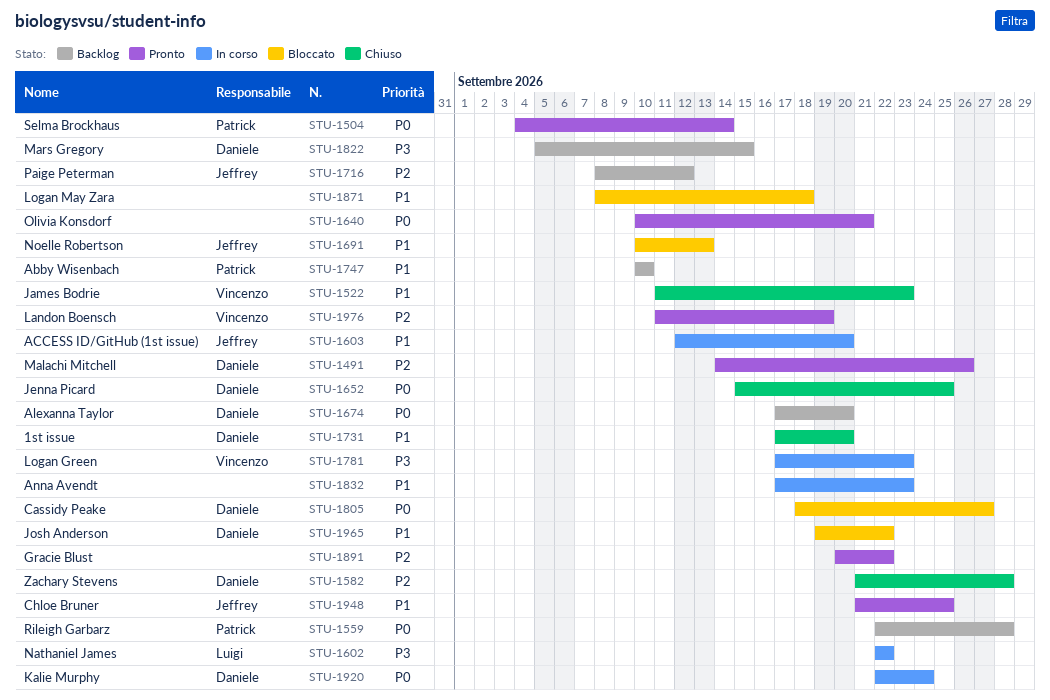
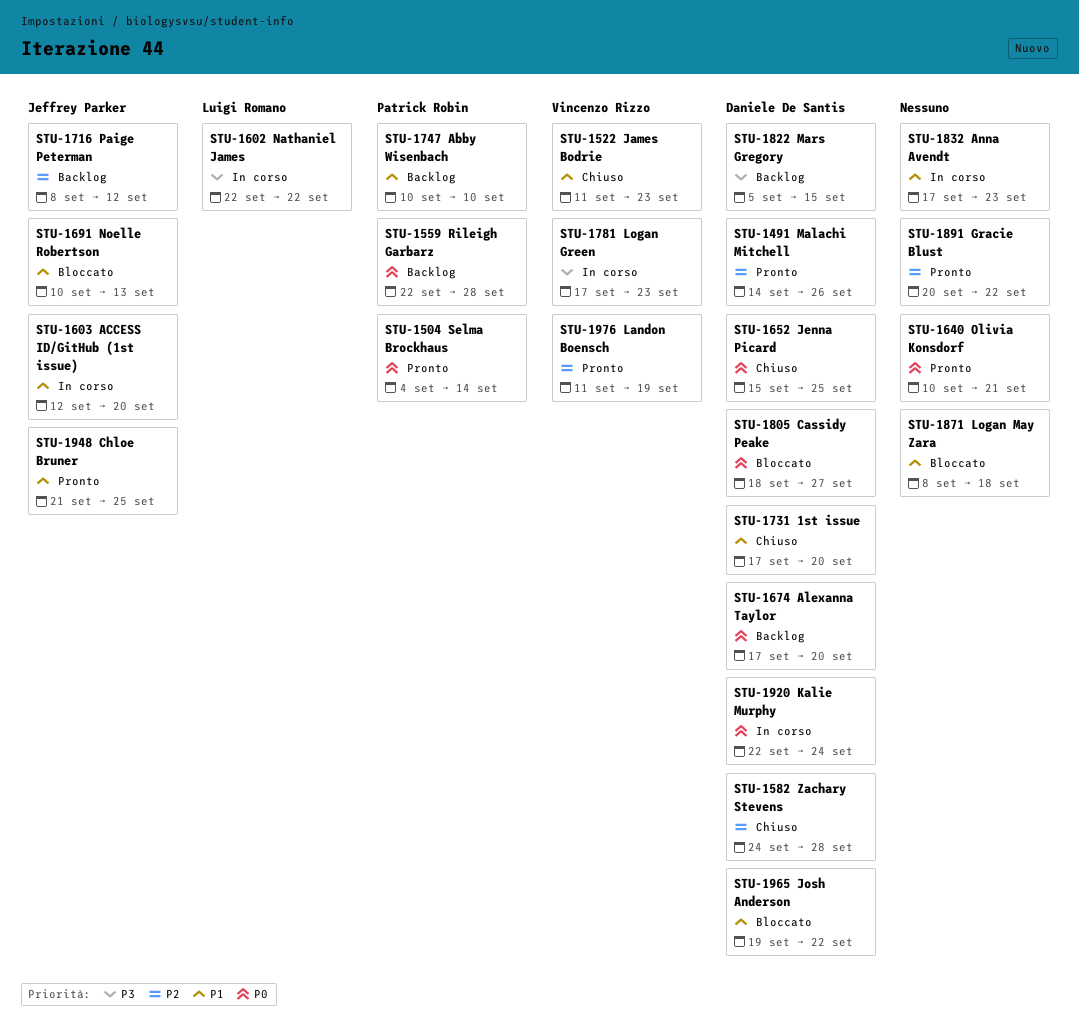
STU-1582, start: Sep 21 -> Sep 24

